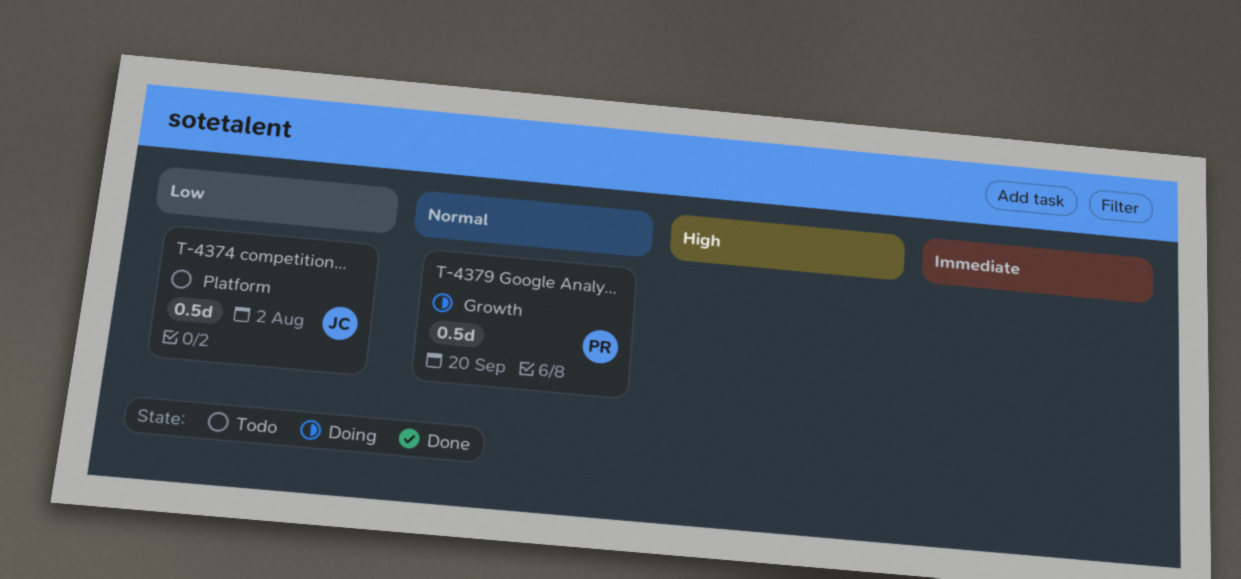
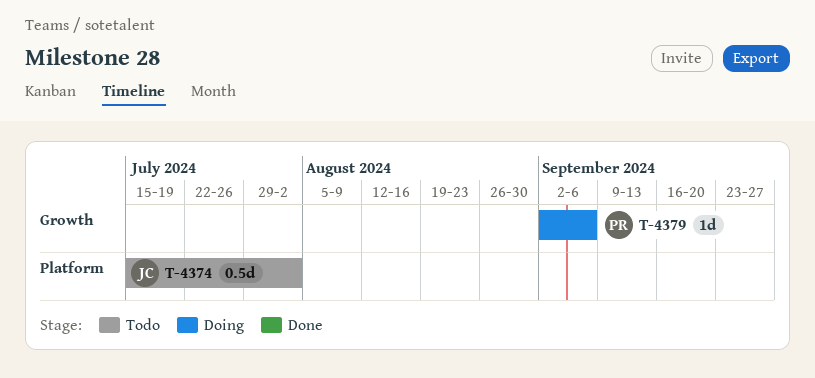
T-4379, estimate: 0.5d -> 1d
T-4379, due: Sep 20 -> Sep 6

